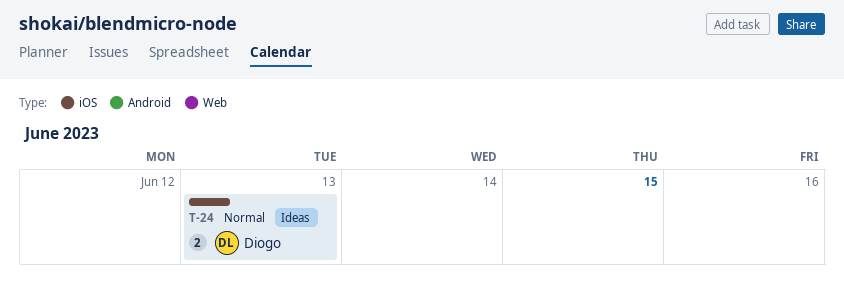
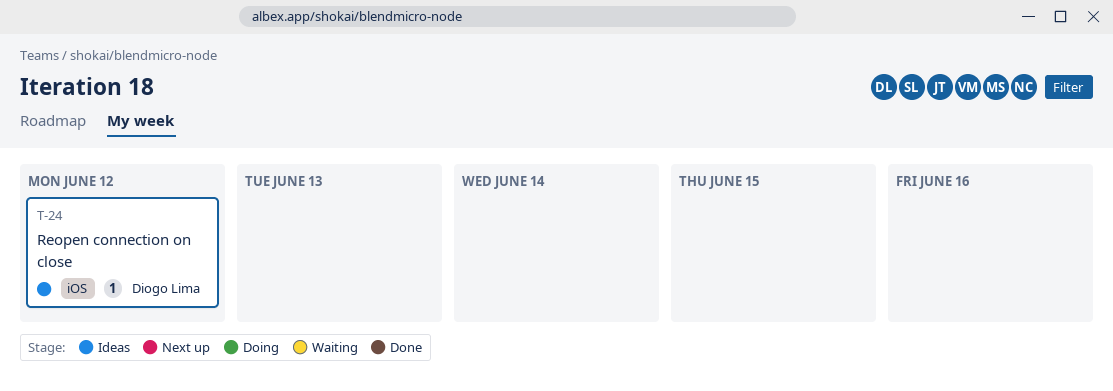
T-24, estimate: 2 -> 1
T-24, due: Jun 13 -> Jun 12

